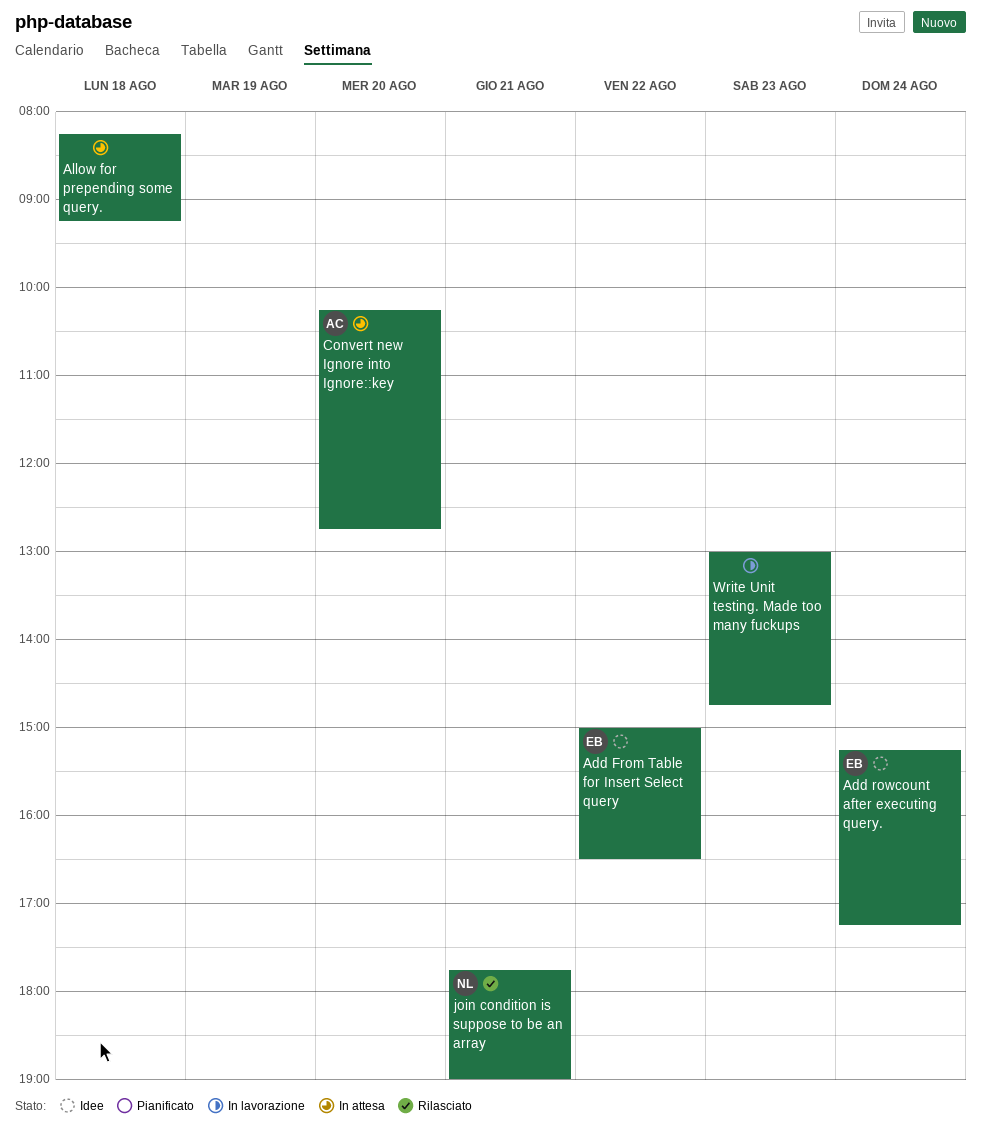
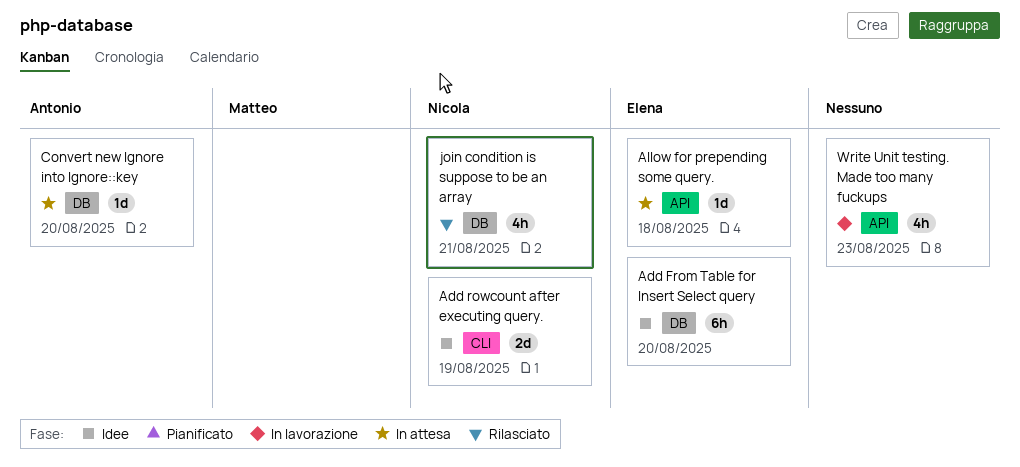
Add From Table for Insert Select query, day: Aug 22 -> Aug 20
Add rowcount after executing query., owner: Elena -> Nicola
Add rowcount after executing query., day: Aug 24 -> Aug 19
Allow for prepending some query., owner: none -> Elena

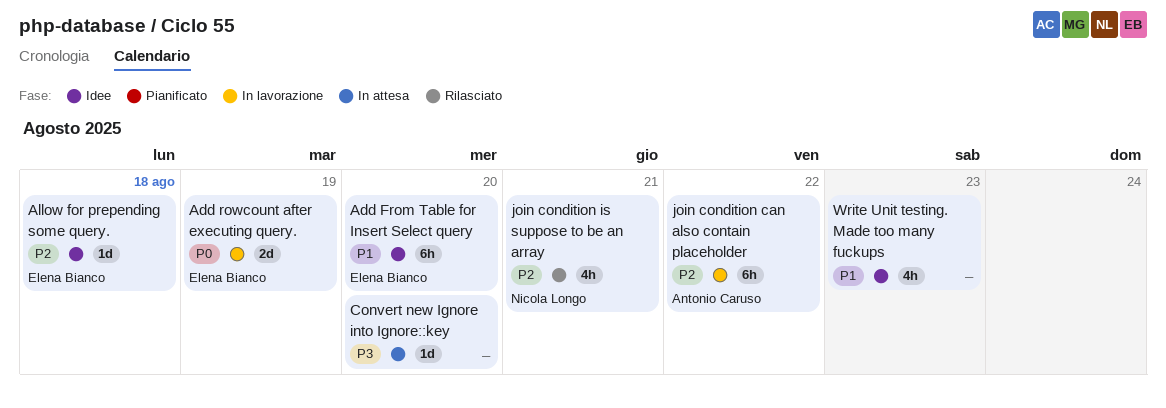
Add rowcount after executing query., status: Idee -> In lavorazione
Add rowcount after executing query., owner: Nicola Longo -> Elena Bianco
Allow for prepending some query., status: In attesa -> Idee
Convert new Ignore into Ignore::key, owner: Antonio Caruso -> none
join condition can also contain placeholder: none -> present
Write Unit testing. Made too many fuckups, status: In lavorazione -> Idee

